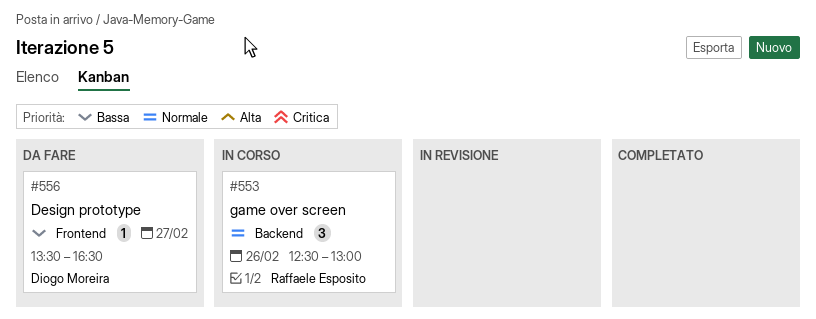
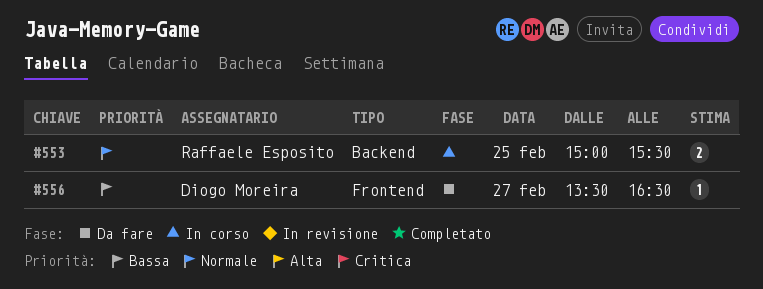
#553, estimate: 3 -> 2
#553, day: Feb 26 -> Feb 25
#553, begins: 12:30 -> 15:00
#553, ends: 13:00 -> 15:30

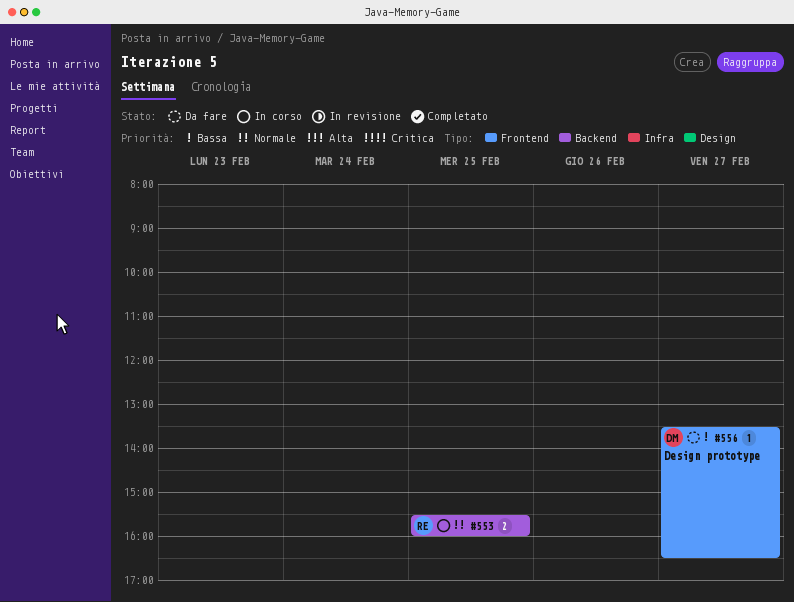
#553, begins: 15:00 -> 15:30
#553, ends: 15:30 -> 16:00

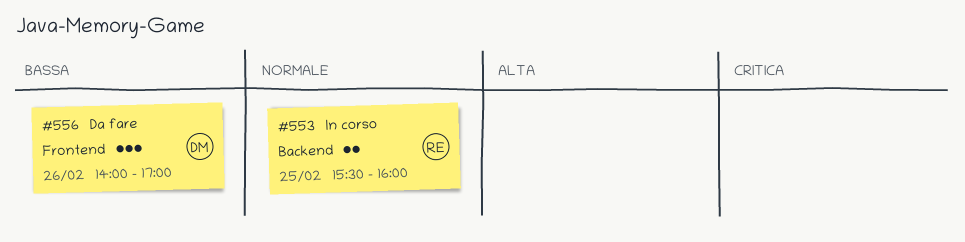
#556, estimate: 1 -> 3
#556, day: Feb 27 -> Feb 26
#556, begins: 13:30 -> 14:00
#556, ends: 16:30 -> 17:00

